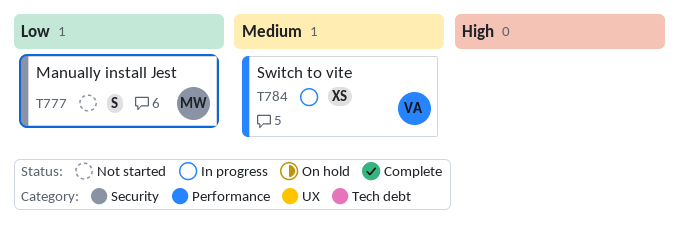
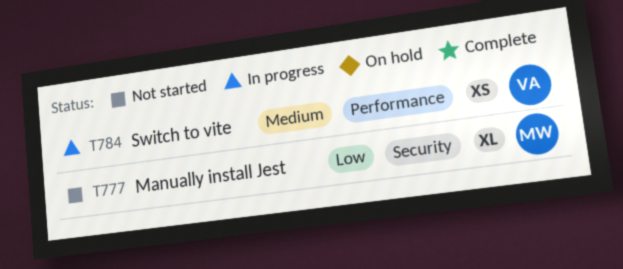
T777, estimate: S -> XL

